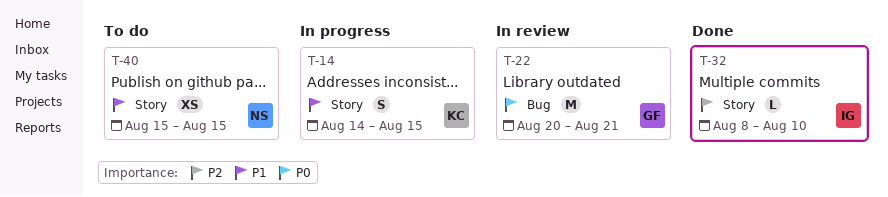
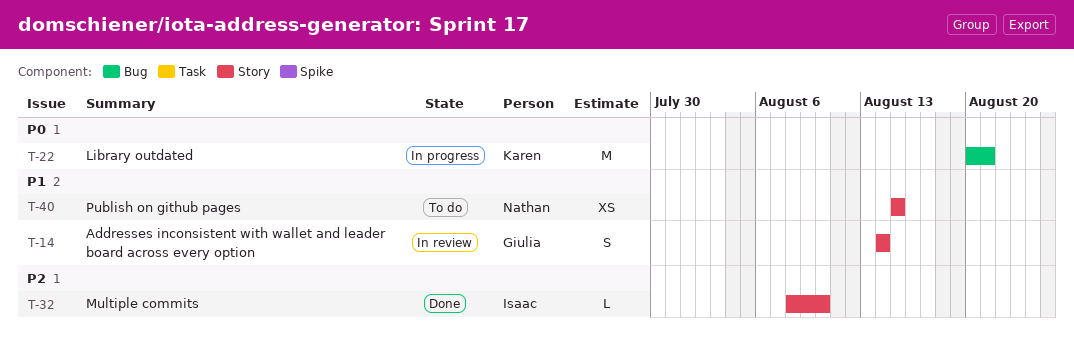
T-14, status: In progress -> In review
T-14, owner: Karen -> Giulia
T-14, due: Aug 15 -> Aug 14
T-22, status: In review -> In progress
T-22, owner: Giulia -> Karen

